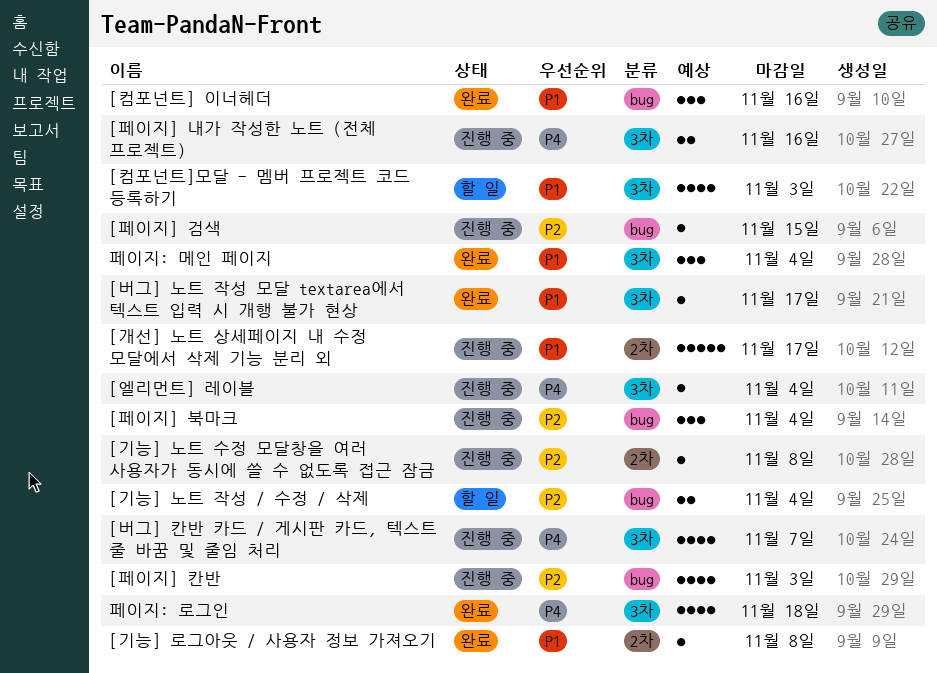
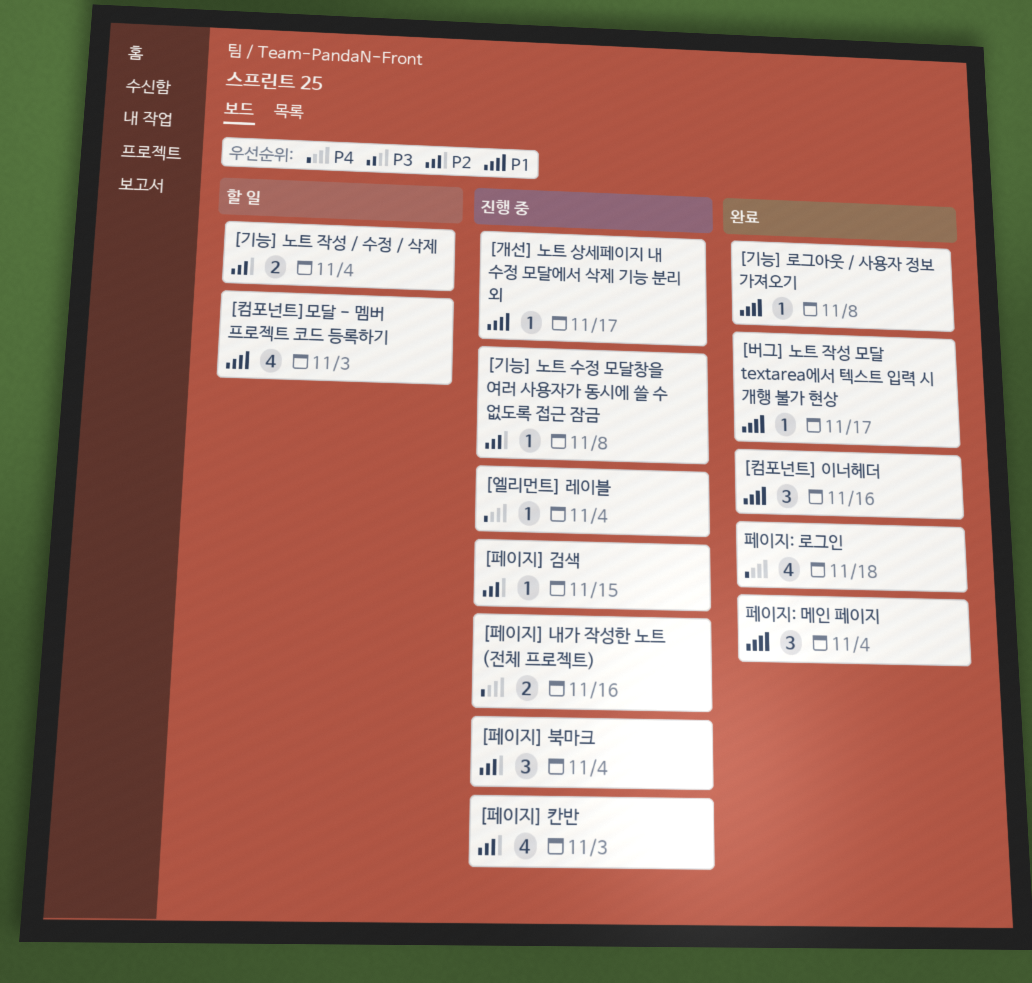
[개선] 노트 상세페이지 내 수정 모달에서 삭제 기능 분리 외, estimate: 5 -> 1
[버그] 칸반 카드 / 게시판 카드, 텍스트 줄 바꿈 및 줄임 처리: present -> none

